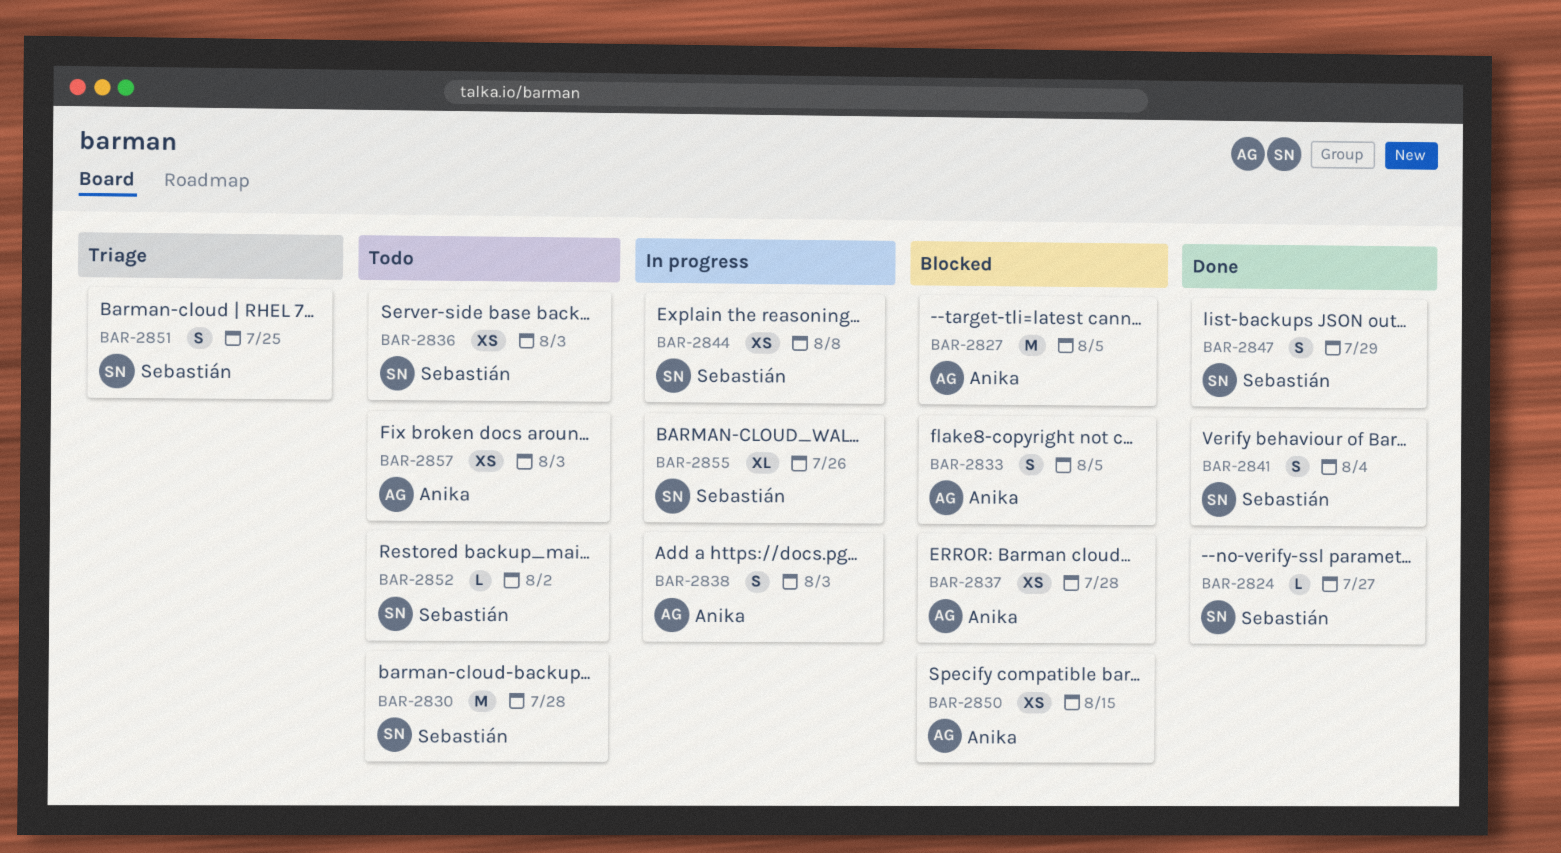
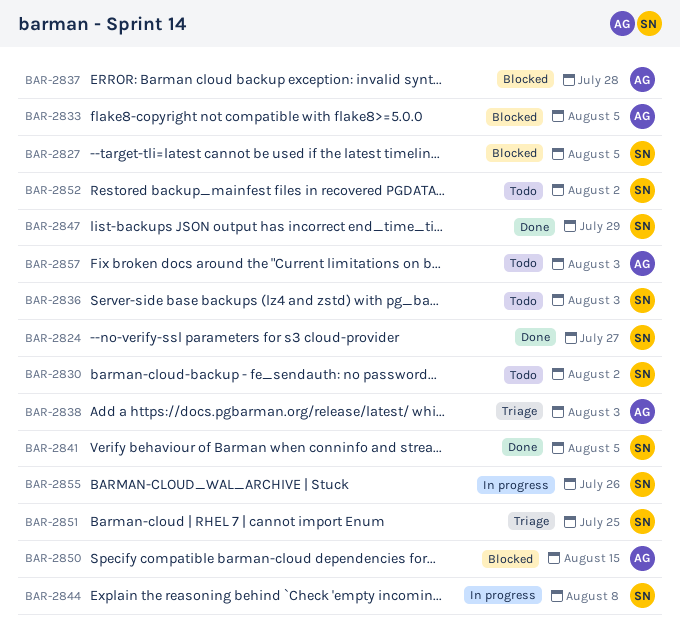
BAR-2827, owner: Anika -> Sebastián
BAR-2830, due: Jul 28 -> Aug 2
BAR-2838, status: In progress -> Triage
BAR-2841, due: Aug 4 -> Aug 5

